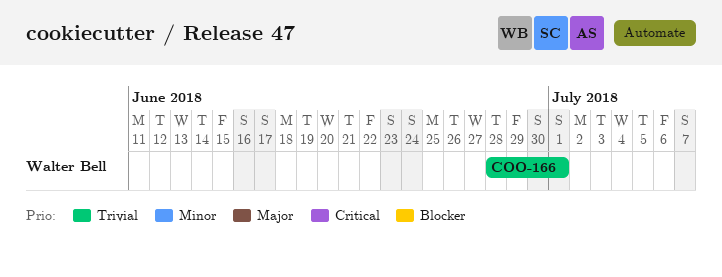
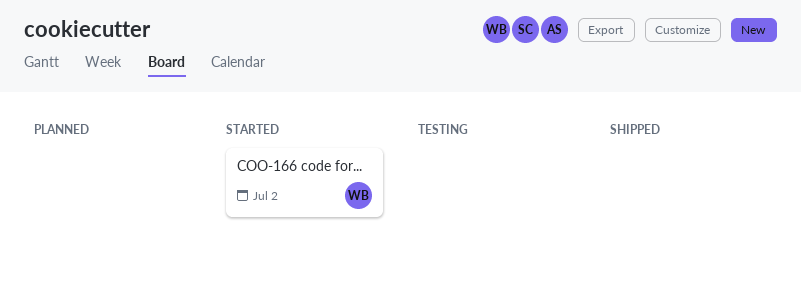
COO-166, due: Jul 1 -> Jul 2

